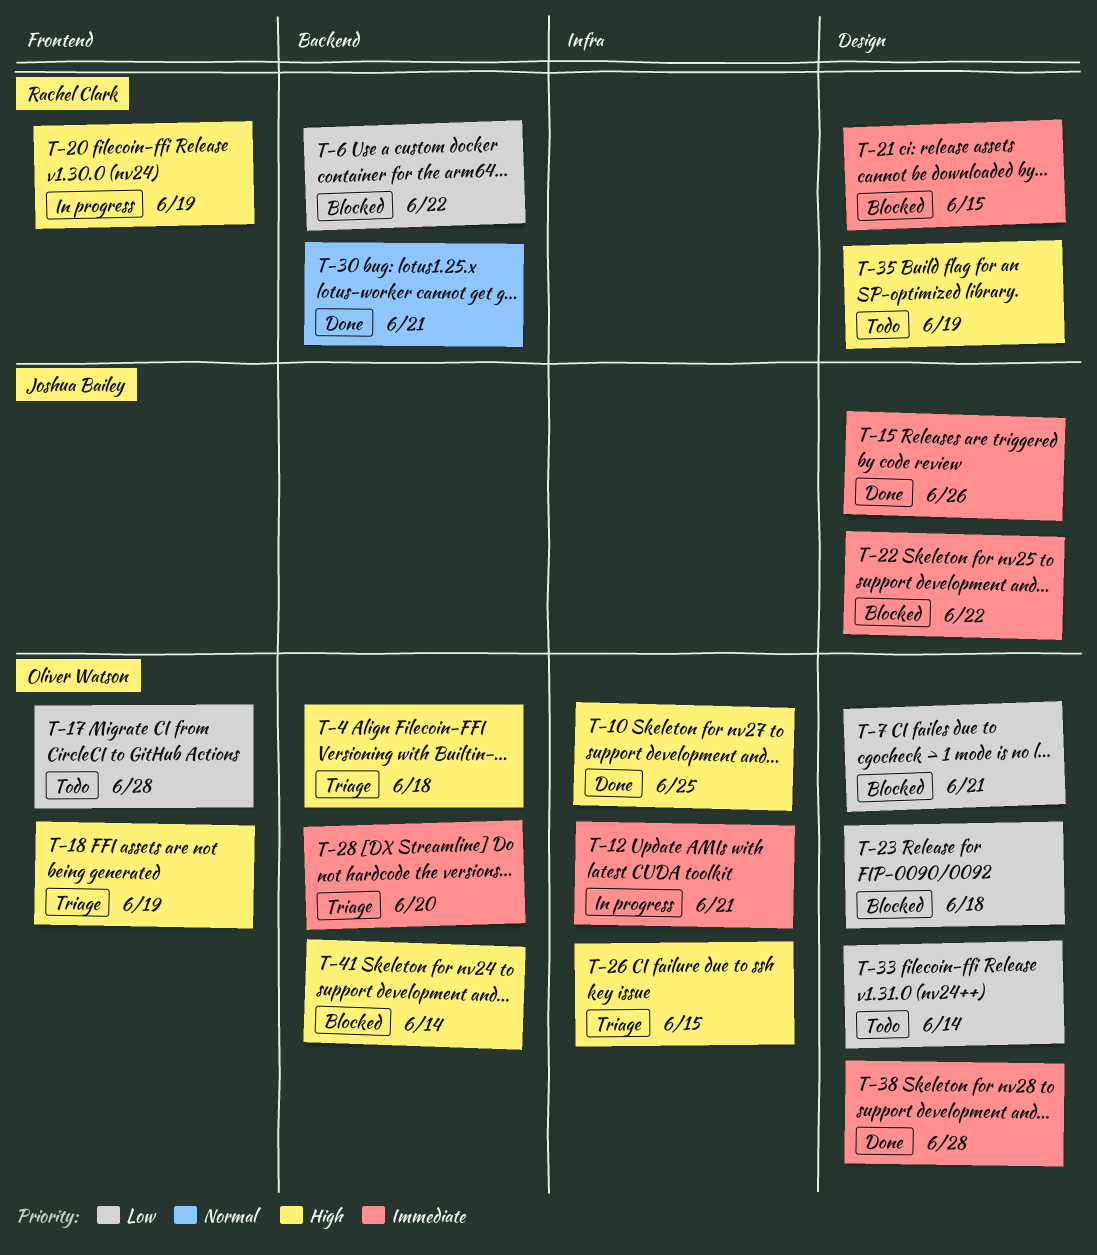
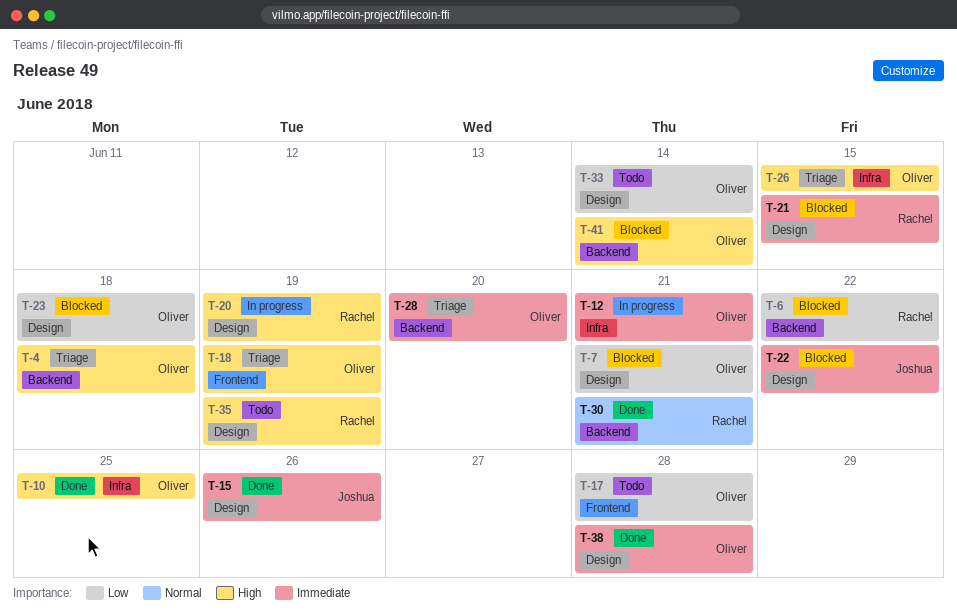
T-20, label: Frontend -> Design

